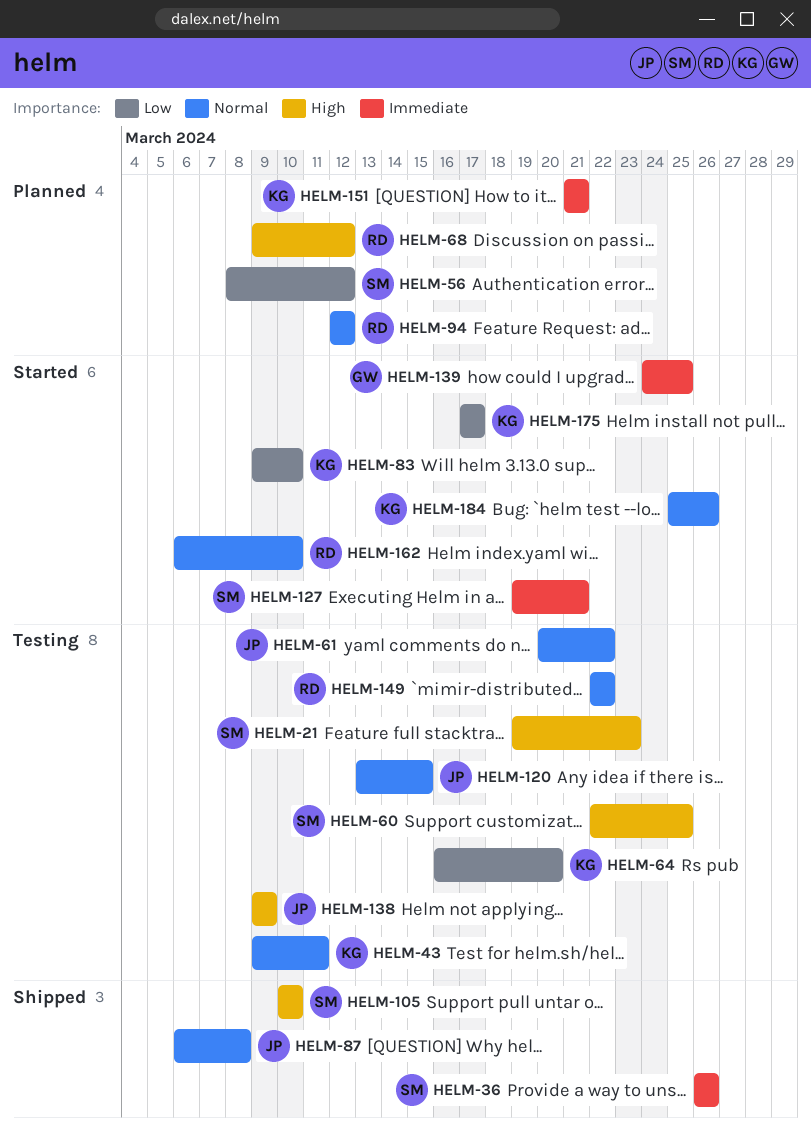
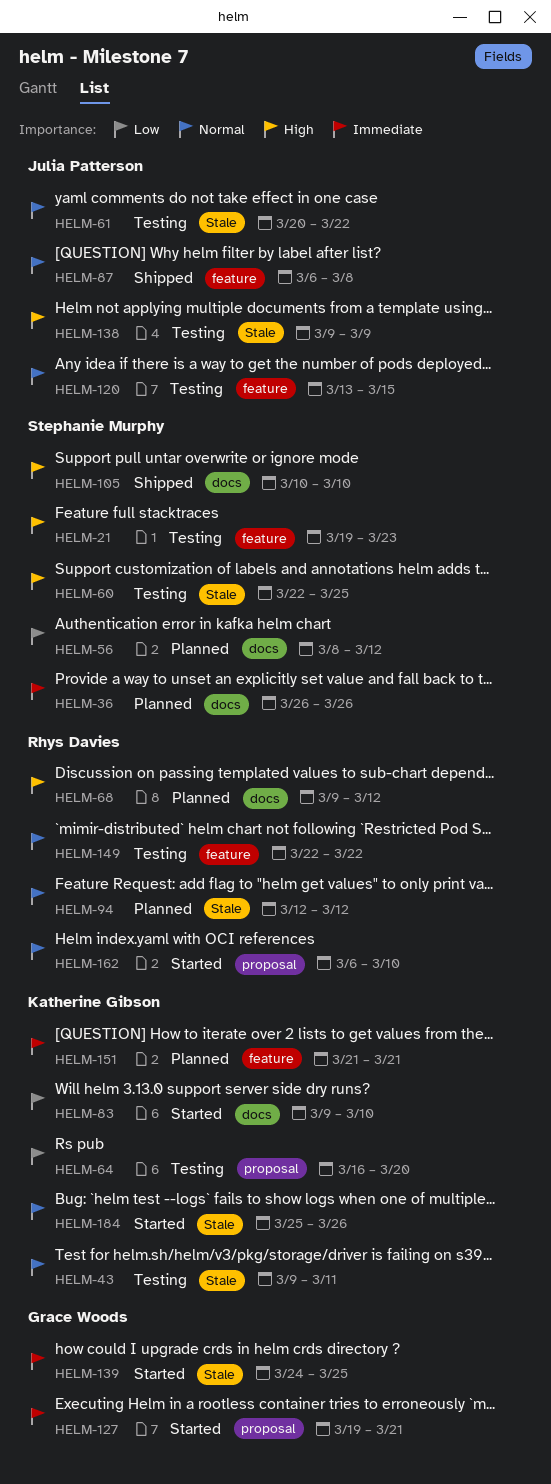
HELM-36, status: Shipped -> Planned
HELM-127, owner: Stephanie Murphy -> Grace Woods
HELM-175: present -> none

